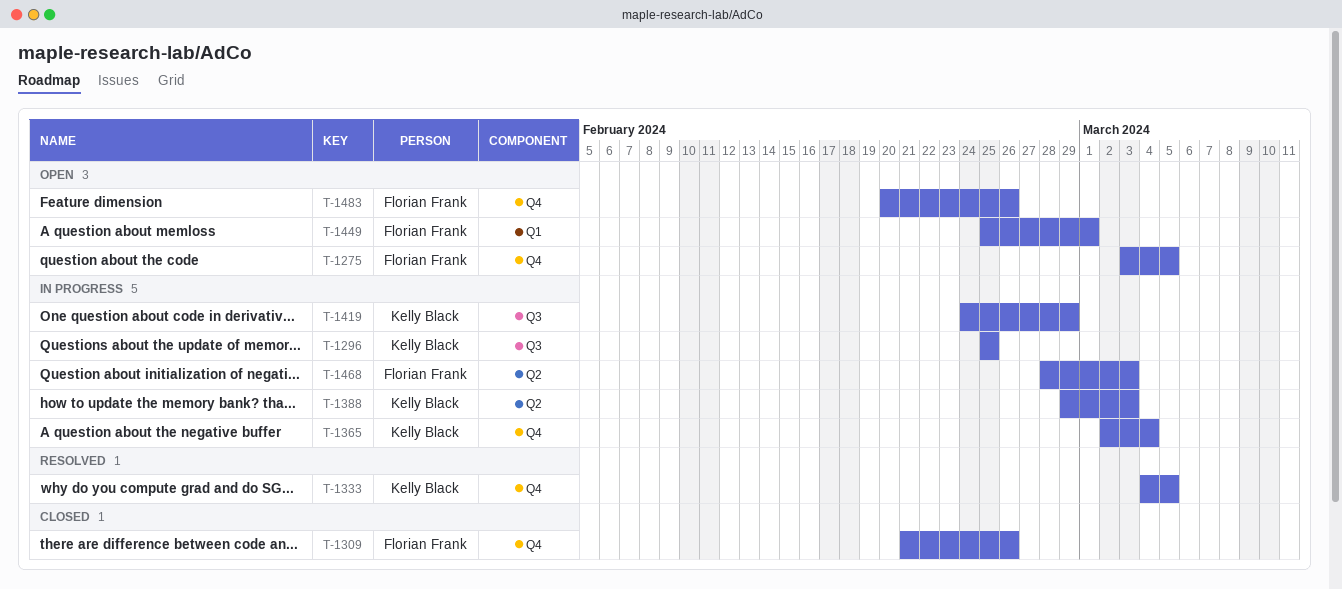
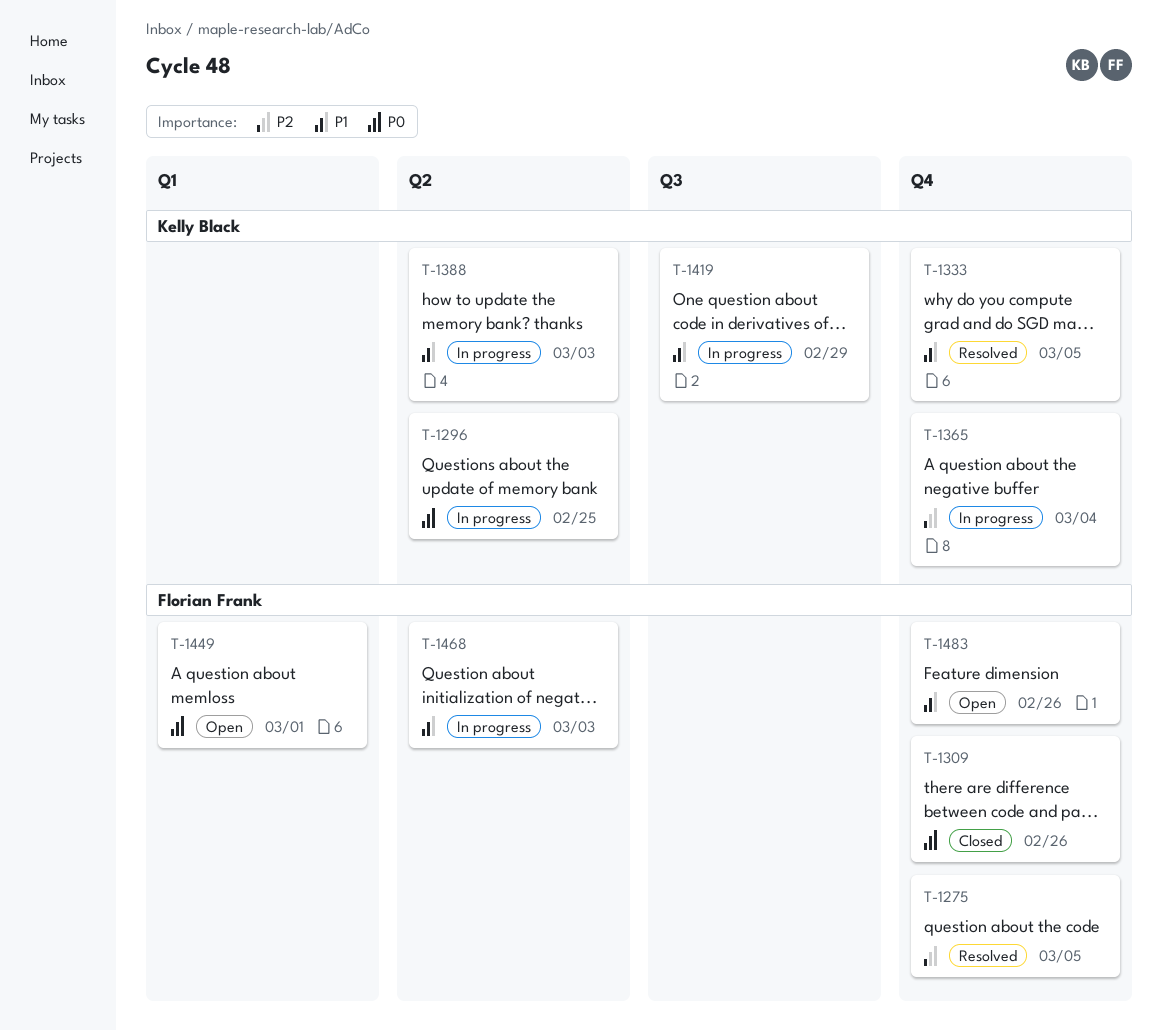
T-1275, status: Open -> Resolved
T-1296, label: Q3 -> Q2

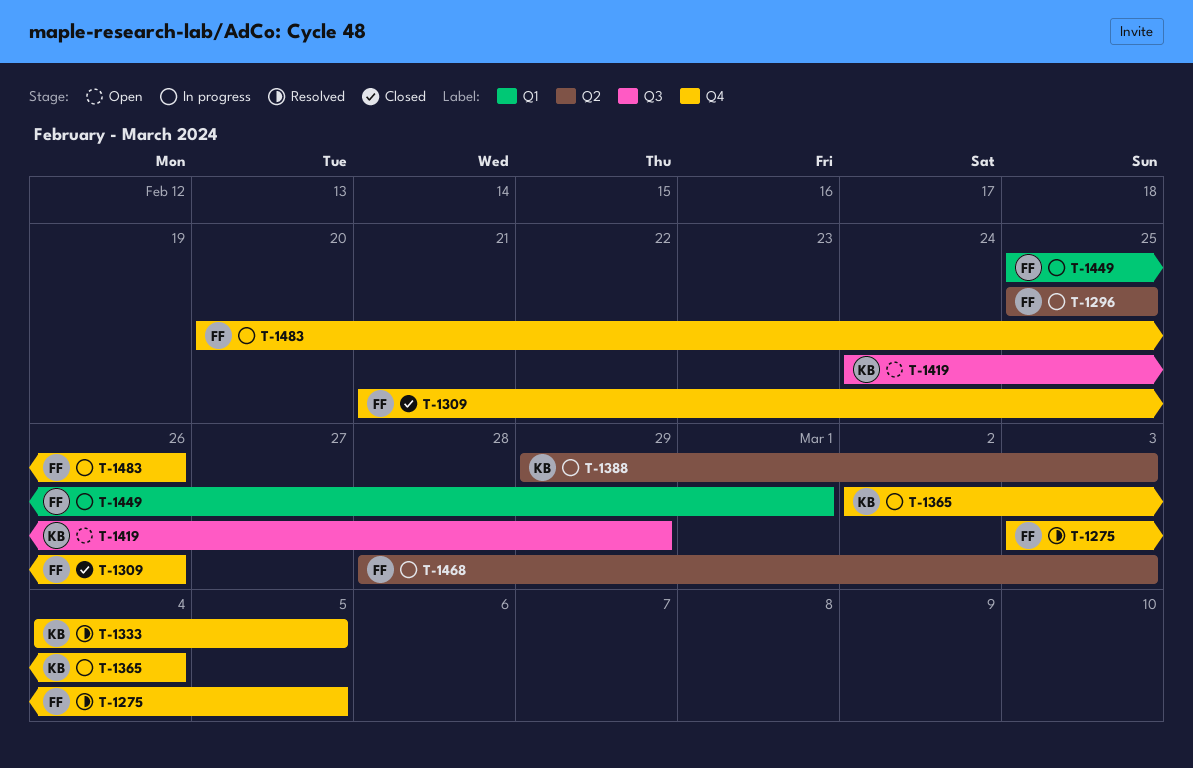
T-1296, owner: Kelly Black -> Florian Frank
T-1419, status: In progress -> Open
T-1449, status: Open -> In progress
T-1483, status: Open -> In progress

